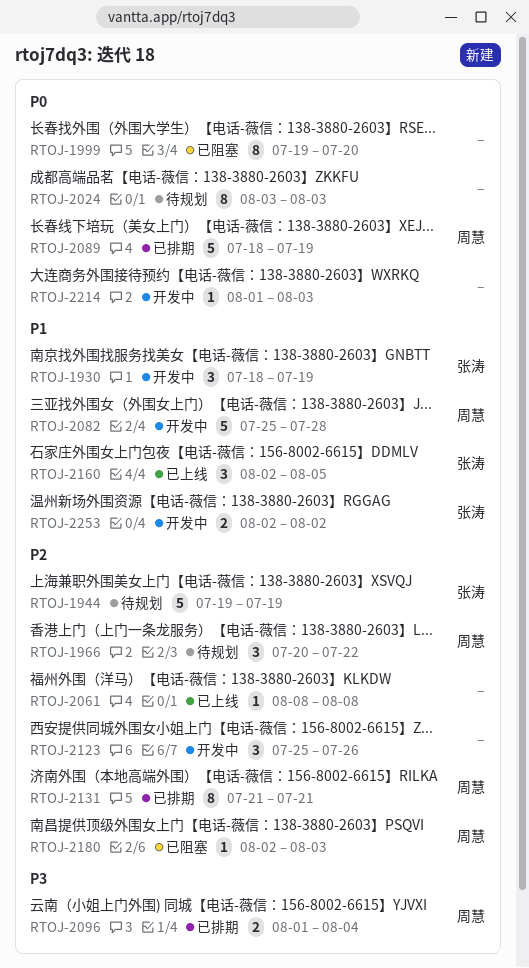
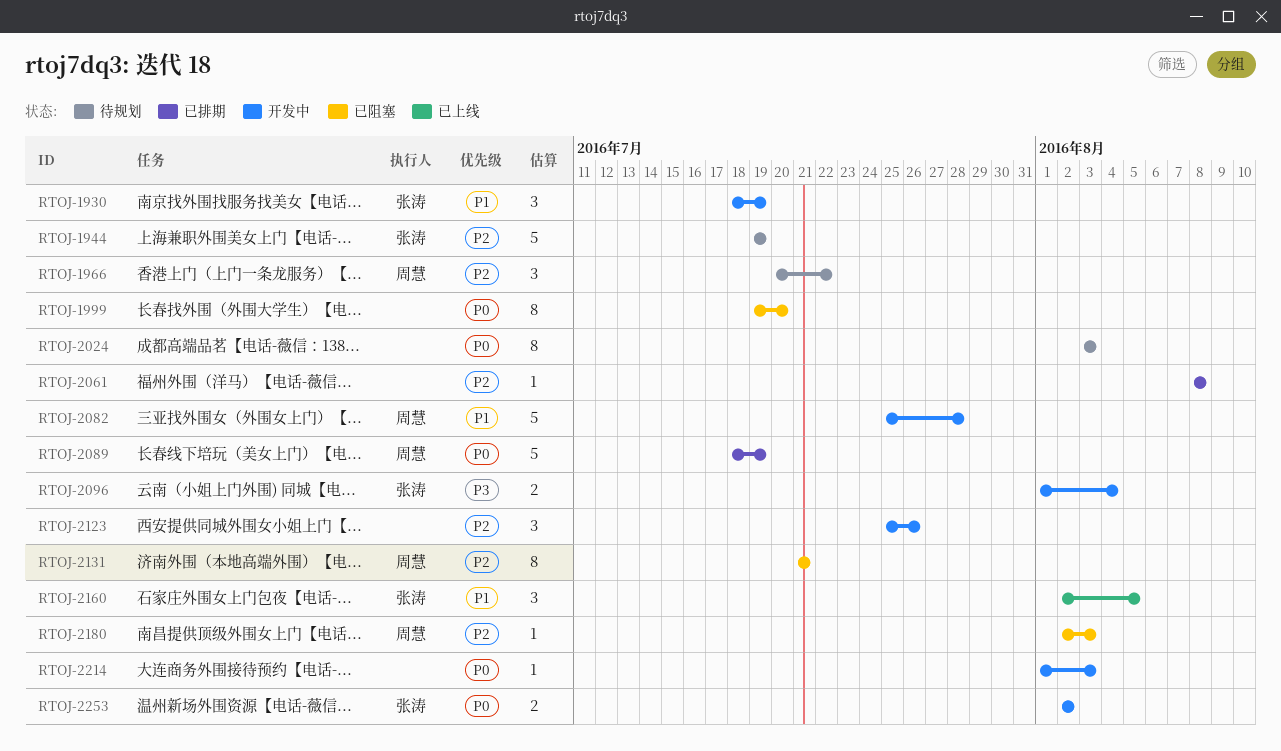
RTOJ-2061, status: 已上线 -> 已排期
RTOJ-2096, status: 已排期 -> 开发中
RTOJ-2096, owner: 周慧 -> 张涛
RTOJ-2131, status: 已排期 -> 已阻塞
RTOJ-2253, priority: P1 -> P0

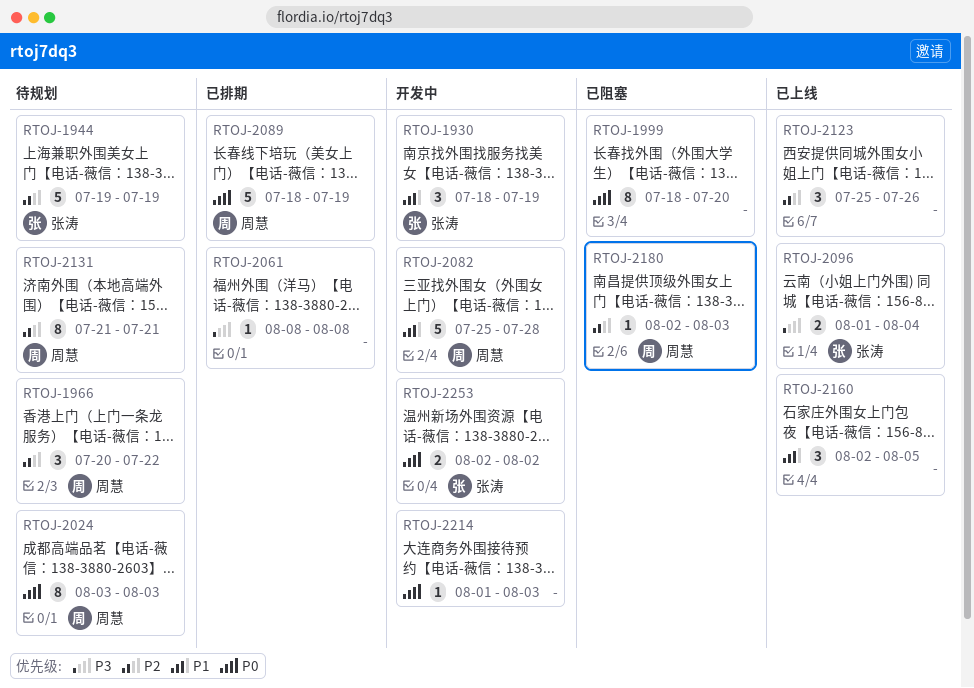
RTOJ-1999, start: Jul 19 -> Jul 18
RTOJ-2024, owner: none -> 周慧
RTOJ-2061, priority: P2 -> P3
RTOJ-2096, status: 开发中 -> 已上线
RTOJ-2123, status: 开发中 -> 已上线
RTOJ-2131, status: 已阻塞 -> 待规划
RTOJ-2160, owner: 张涛 -> none

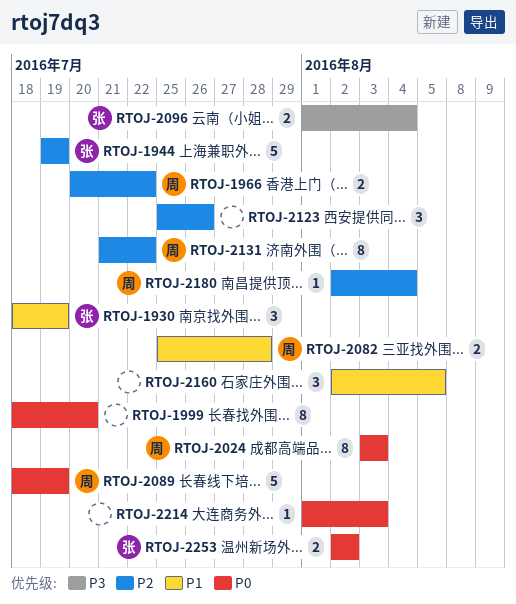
RTOJ-1966, estimate: 3 -> 2
RTOJ-2061: present -> none
RTOJ-2082, estimate: 5 -> 2
RTOJ-2131, due: Jul 21 -> Jul 22
RTOJ-2180, due: Aug 3 -> Aug 4

